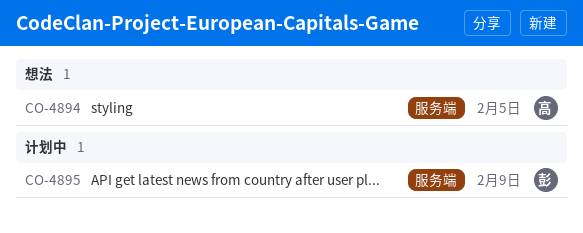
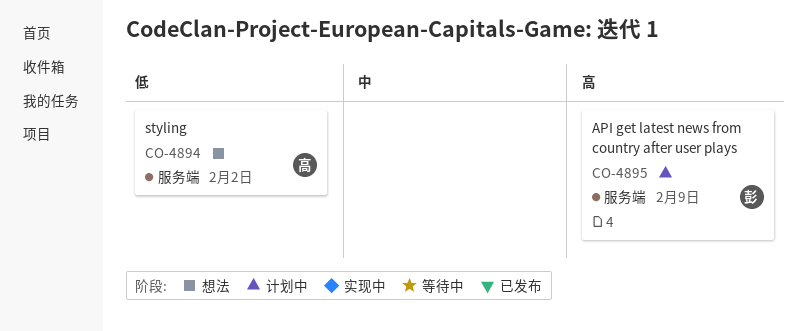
CO-4894, due: Feb 5 -> Feb 2

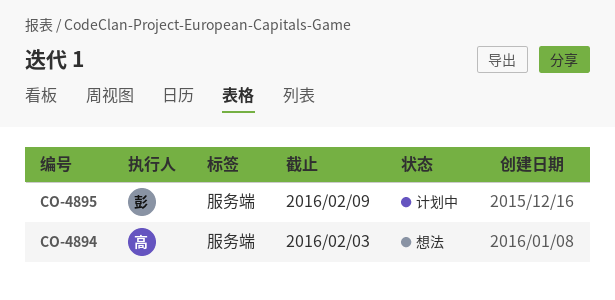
CO-4894, due: Feb 2 -> Feb 3

